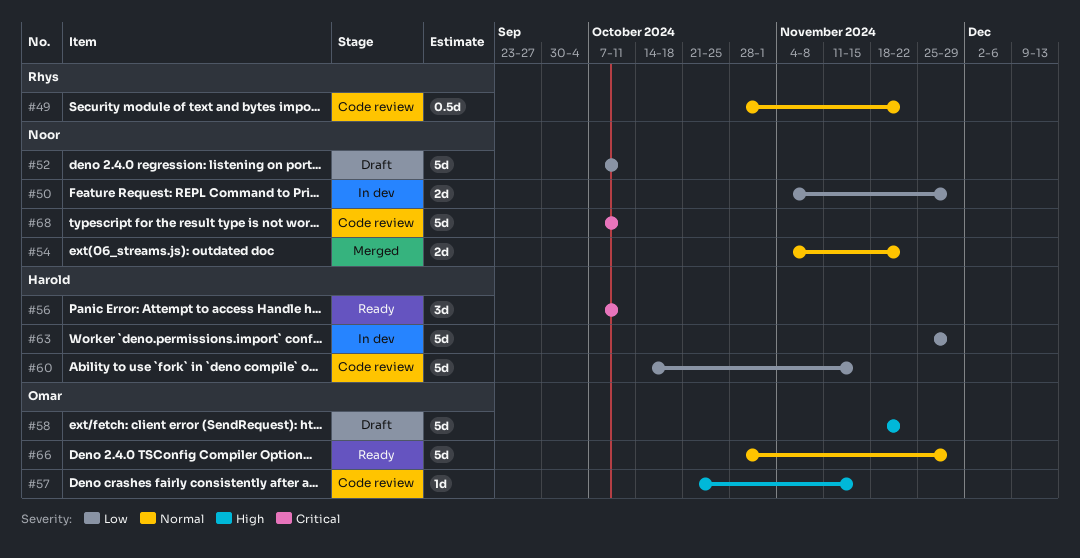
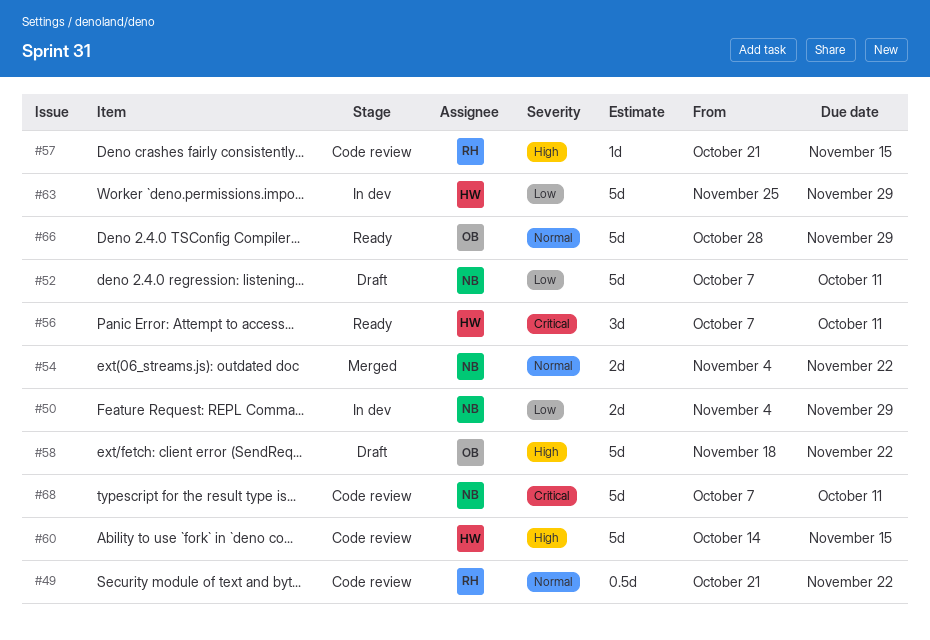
#49, start: Oct 28 -> Oct 21
#57, owner: Omar -> Rhys
#60, priority: Low -> High

